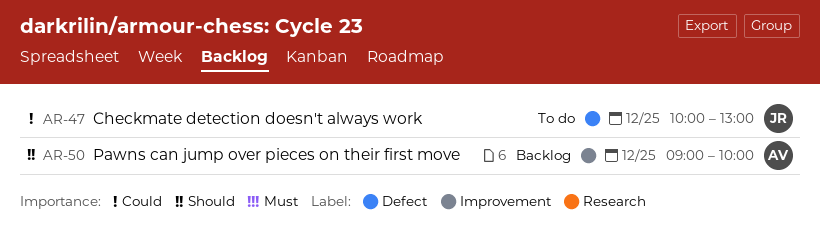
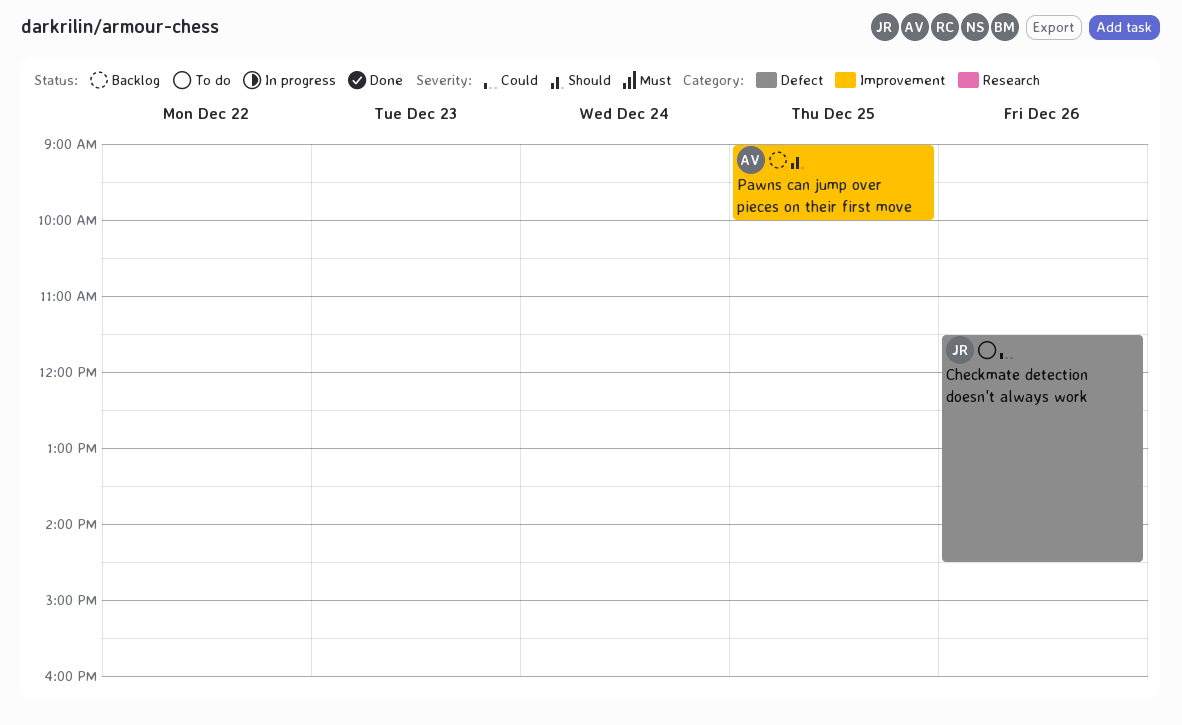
Checkmate detection doesn't always work, day: Dec 25 -> Dec 26
Checkmate detection doesn't always work, begins: 10:00 -> 11:30
Checkmate detection doesn't always work, ends: 13:00 -> 14:30

